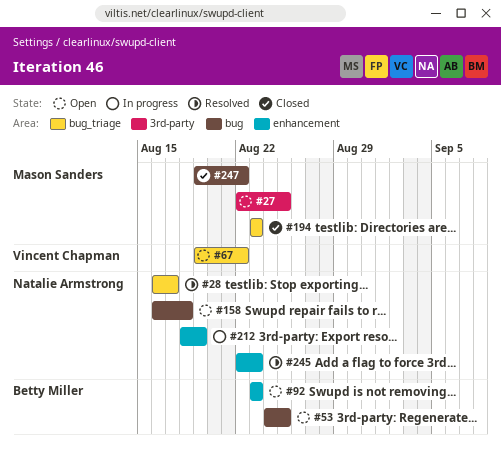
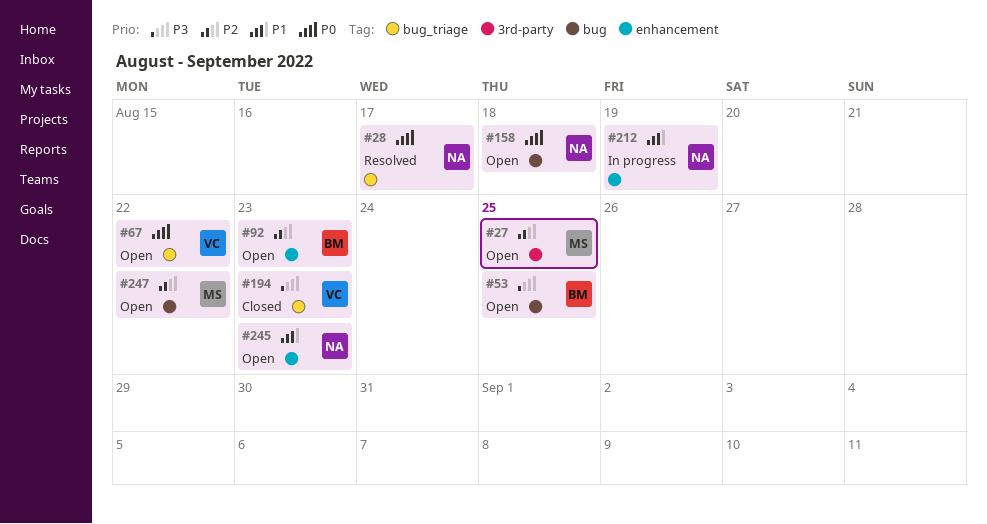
#194, owner: Mason Sanders -> Vincent Chapman
#245, status: Resolved -> Open
#247, status: Closed -> Open

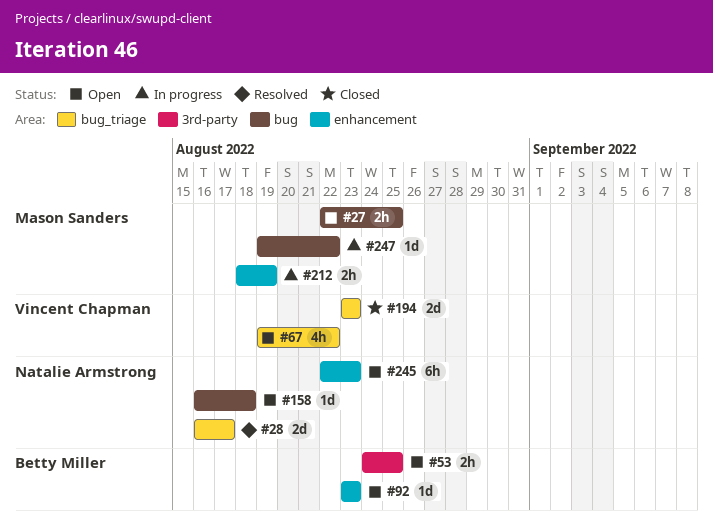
#27, label: 3rd-party -> bug
#53, label: bug -> 3rd-party
#212, owner: Natalie Armstrong -> Mason Sanders
#247, status: Open -> In progress

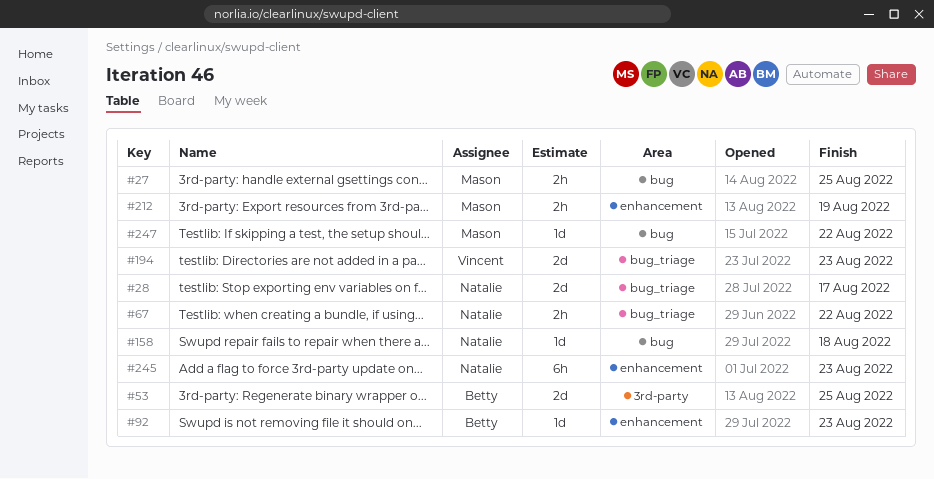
#53, estimate: 2h -> 2d
#67, owner: Vincent Chapman -> Natalie Armstrong
#67, estimate: 4h -> 2h

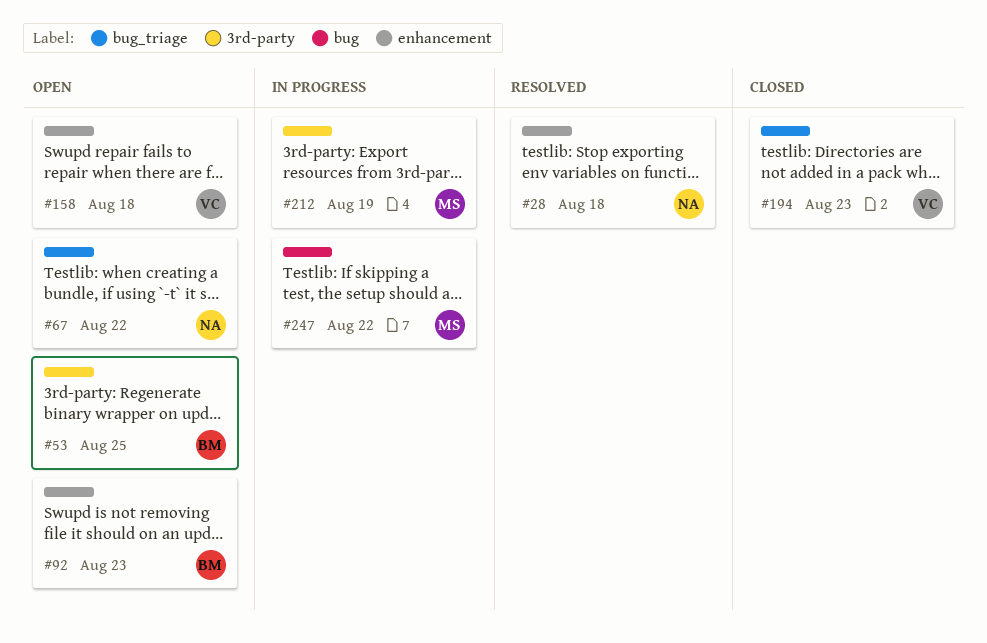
#27: present -> none
#28, label: bug_triage -> enhancement
#28, due: Aug 17 -> Aug 18
#158, owner: Natalie -> Vincent
#158, label: bug -> enhancement
#212, label: enhancement -> 3rd-party
#245: present -> none

